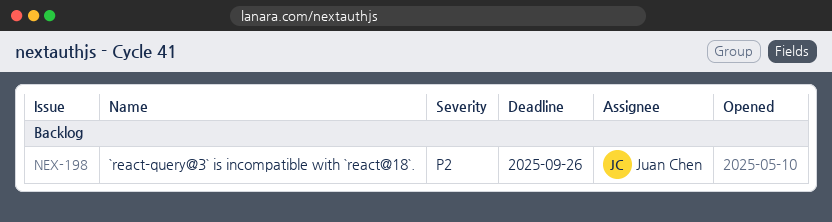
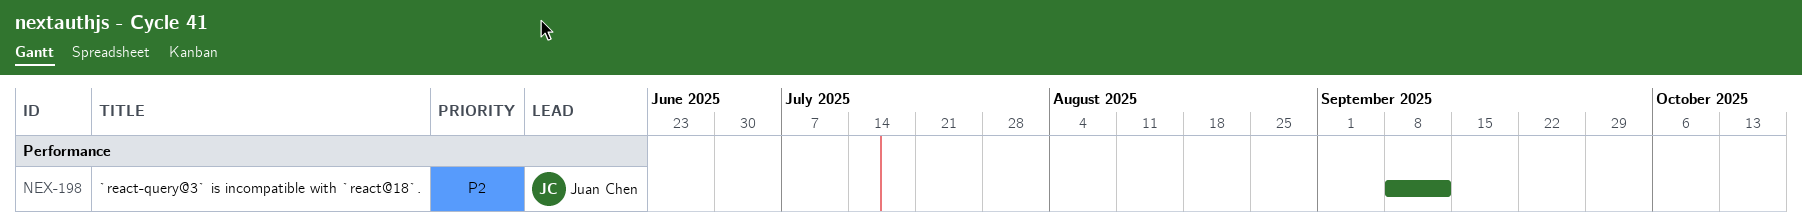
NEX-198, due: Sep 26 -> Sep 12

